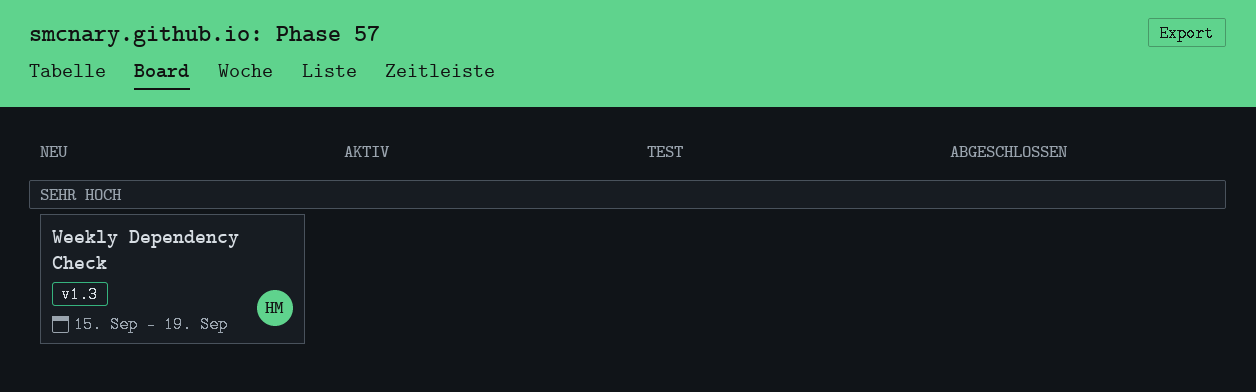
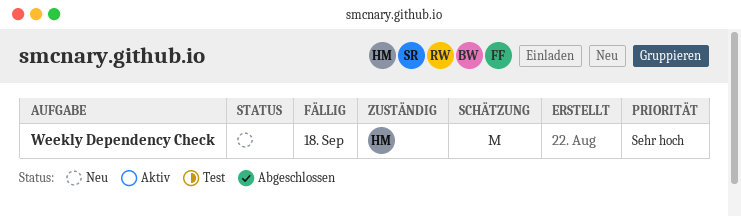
Weekly Dependency Check, due: Sep 19 -> Sep 18

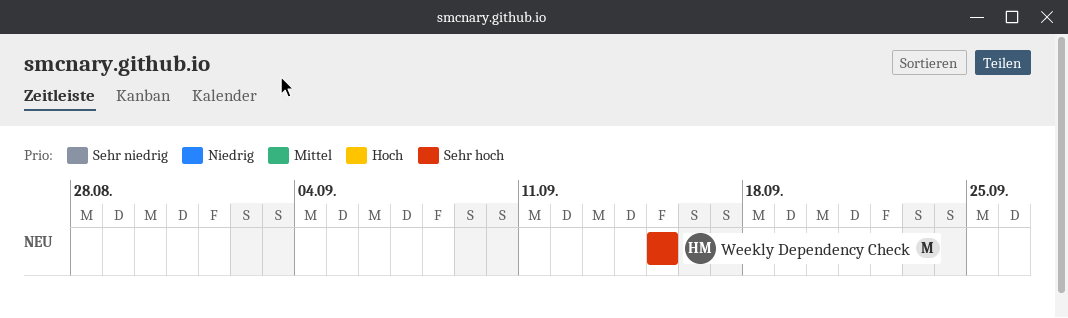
Weekly Dependency Check, due: Sep 18 -> Sep 15

